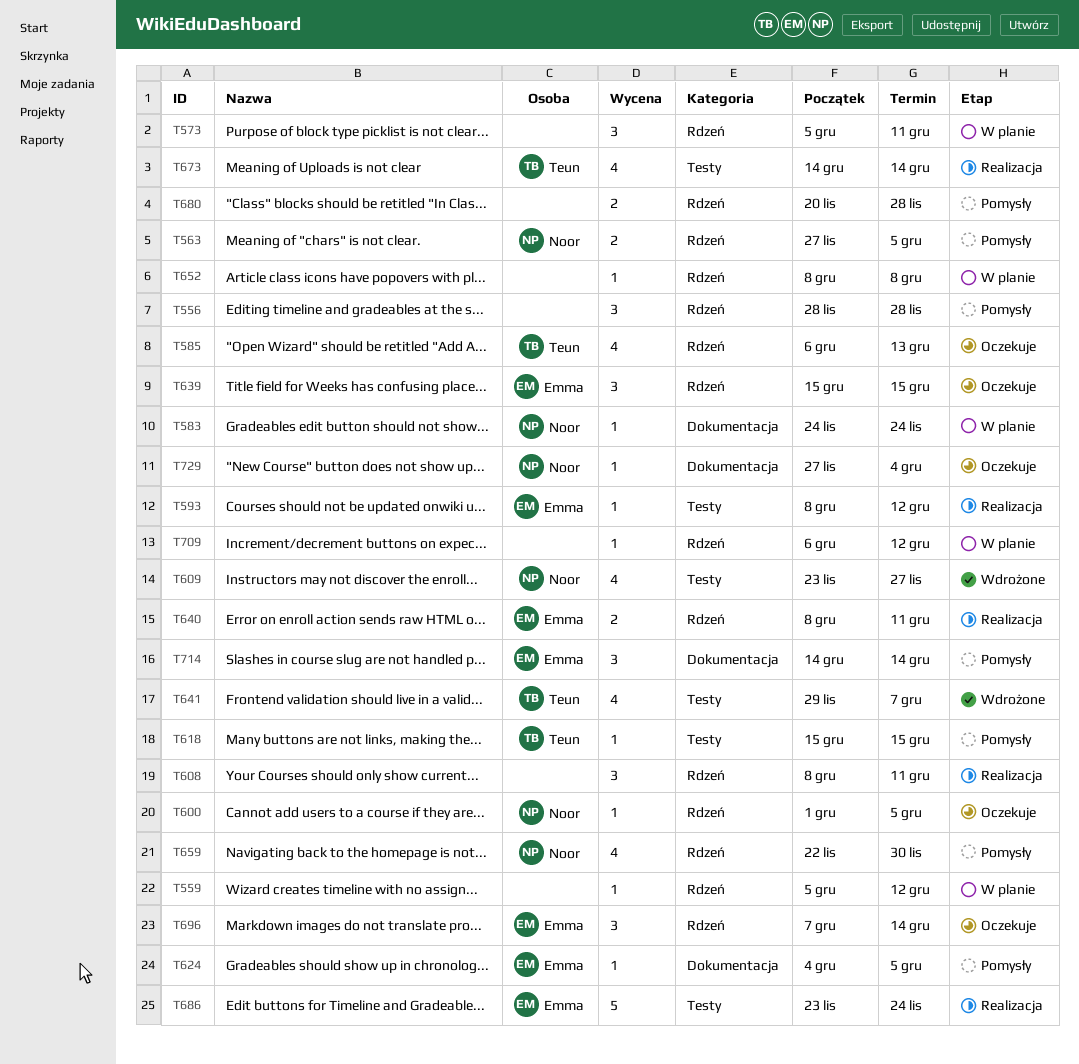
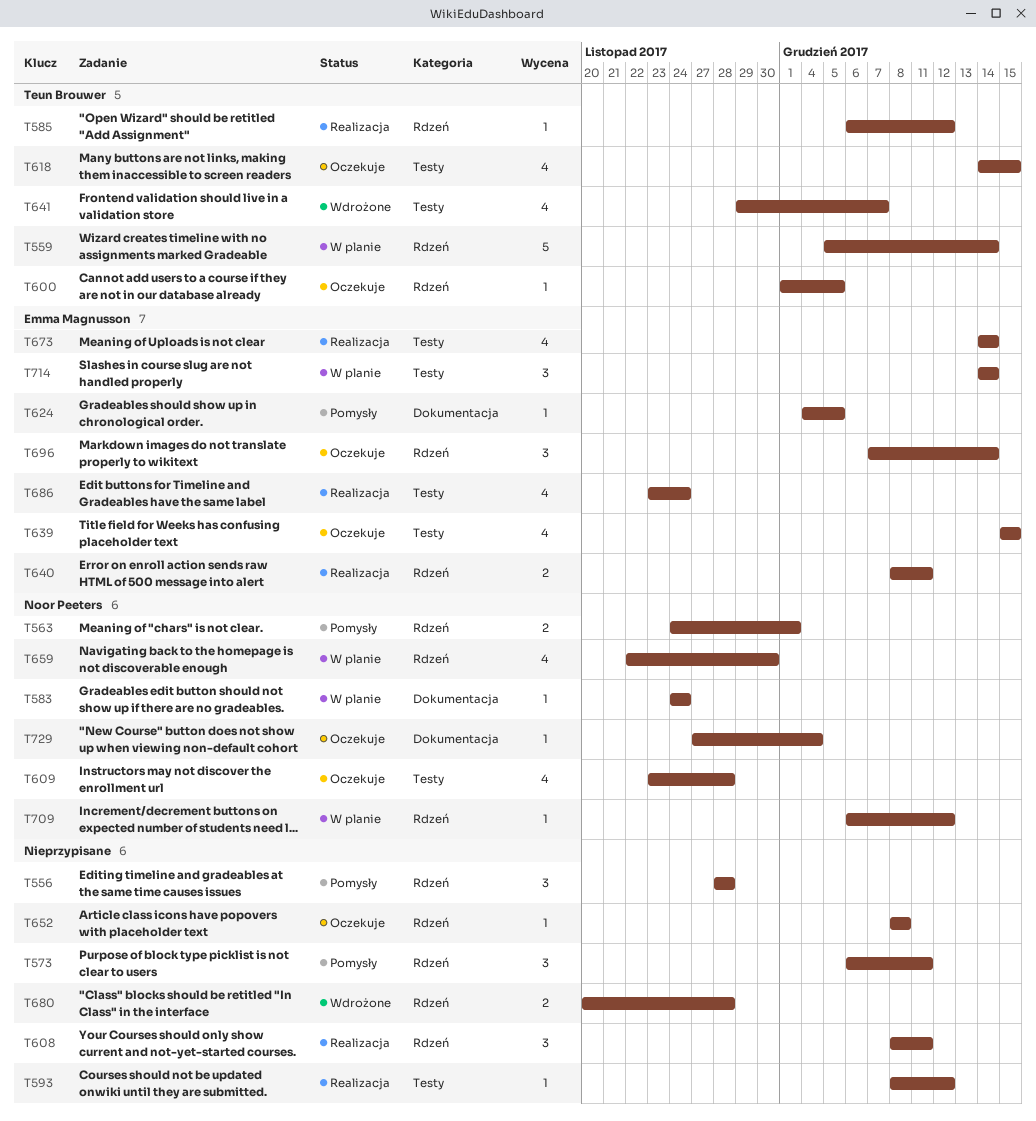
T559, owner: none -> Teun Brouwer
T559, estimate: 1 -> 5
T559, due: Dec 12 -> Dec 14
T563, start: Nov 27 -> Nov 24
T563, due: Dec 5 -> Dec 1
T573, status: W planie -> Pomysły
T573, start: Dec 5 -> Dec 6
T585, status: Oczekuje -> Realizacja
T585, estimate: 4 -> 1
T585, due: Dec 13 -> Dec 12
T593, owner: Emma Magnusson -> none
T600, owner: Noor Peeters -> Teun Brouwer
T609, status: Wdrożone -> Oczekuje
T609, due: Nov 27 -> Nov 28
T618, status: Pomysły -> Oczekuje
T618, estimate: 1 -> 4
T618, start: Dec 15 -> Dec 14
T639, label: Rdzeń -> Testy
T639, estimate: 3 -> 4
T652, status: W planie -> Oczekuje
T659, status: Pomysły -> W planie
T673, owner: Teun Brouwer -> Emma Magnusson
T680, status: Pomysły -> Wdrożone
T686, estimate: 5 -> 4
T709, owner: none -> Noor Peeters
T714, status: Pomysły -> W planie
T714, label: Dokumentacja -> Testy

